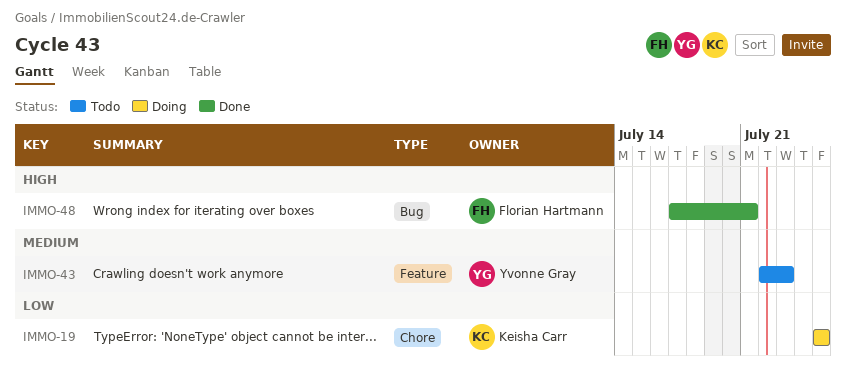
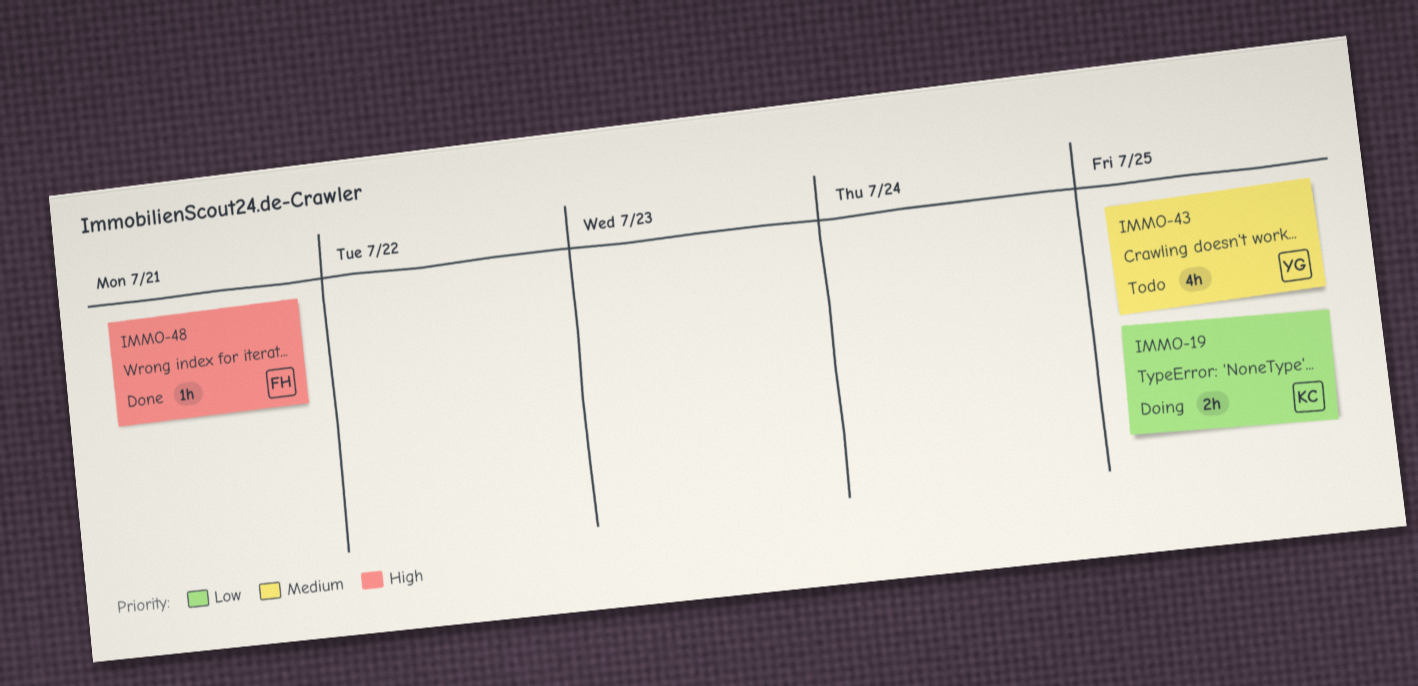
IMMO-43, due: Jul 23 -> Jul 25

